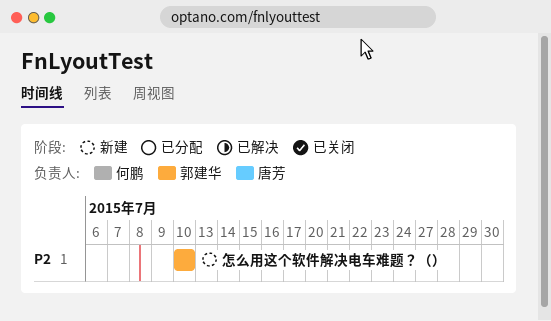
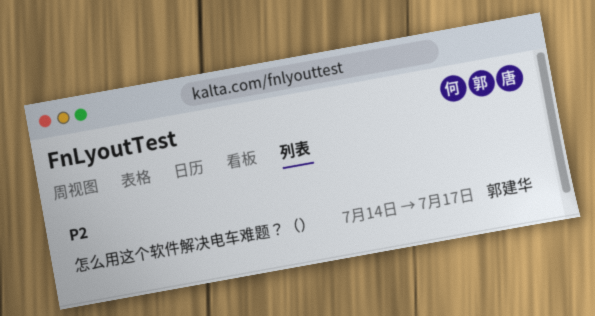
怎么用这个软件解决电车难题？（）, start: Jul 10 -> Jul 14
怎么用这个软件解决电车难题？（）, due: Jul 10 -> Jul 17

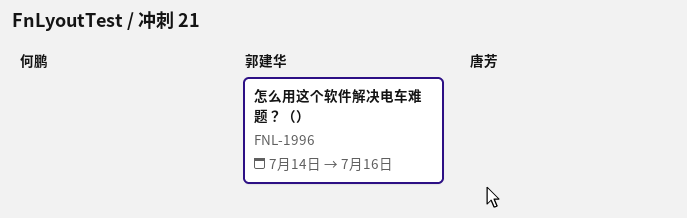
怎么用这个软件解决电车难题？（）, due: Jul 17 -> Jul 16

